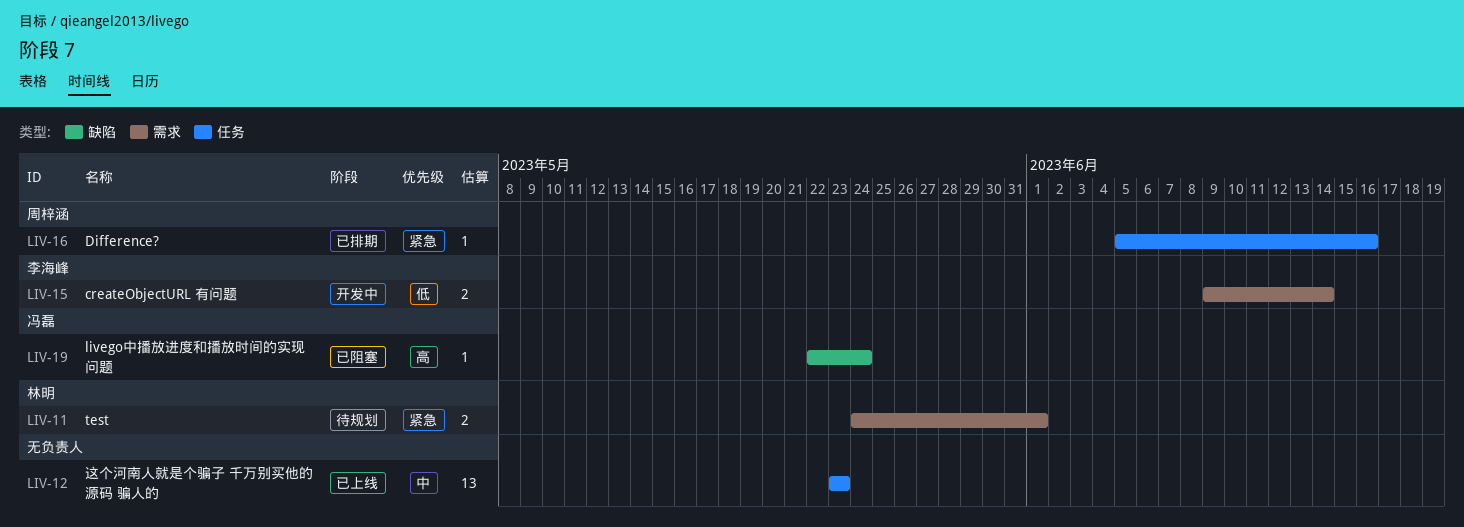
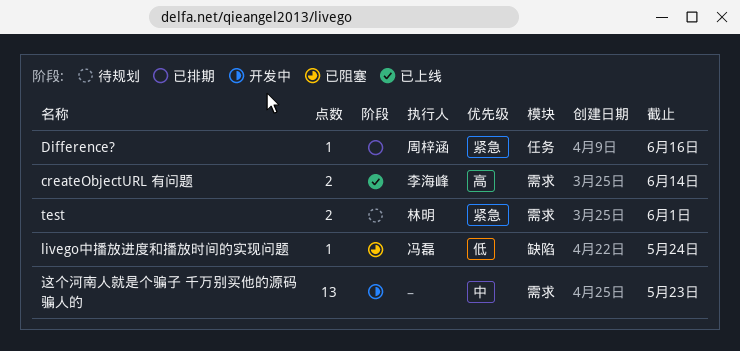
createObjectURL 有问题, status: 开发中 -> 已上线
createObjectURL 有问题, priority: 低 -> 高
livego中播放进度和播放时间的实现问题, priority: 高 -> 低
这个河南人就是个骗子 千万别买他的源码 骗人的, status: 已上线 -> 开发中
这个河南人就是个骗子 千万别买他的源码 骗人的, label: 任务 -> 需求

